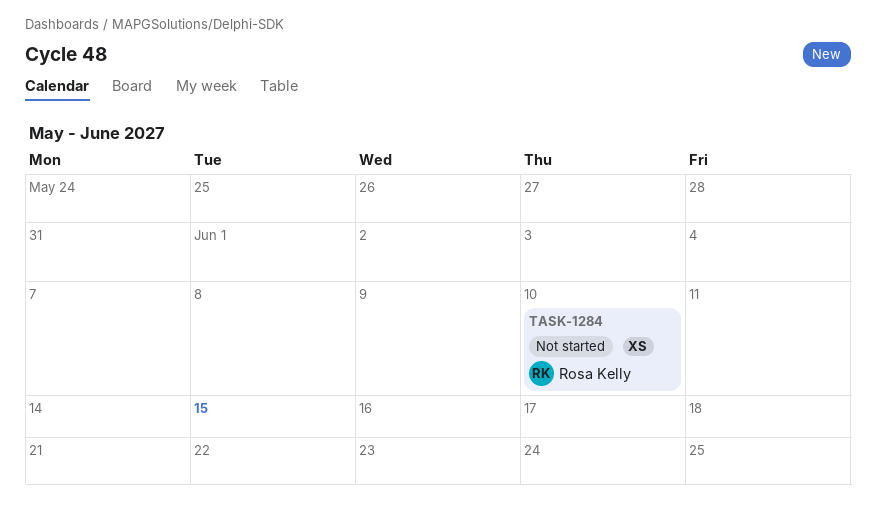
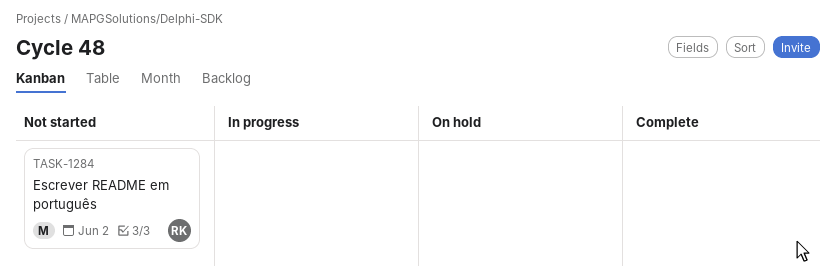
TASK-1284, estimate: XS -> M
TASK-1284, due: Jun 10 -> Jun 2

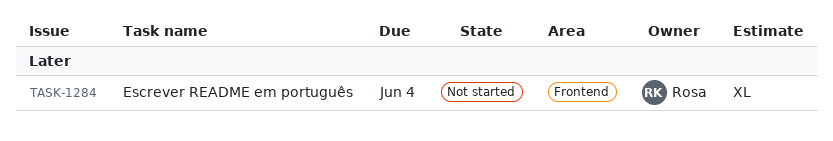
TASK-1284, estimate: M -> XL
TASK-1284, due: Jun 2 -> Jun 4

